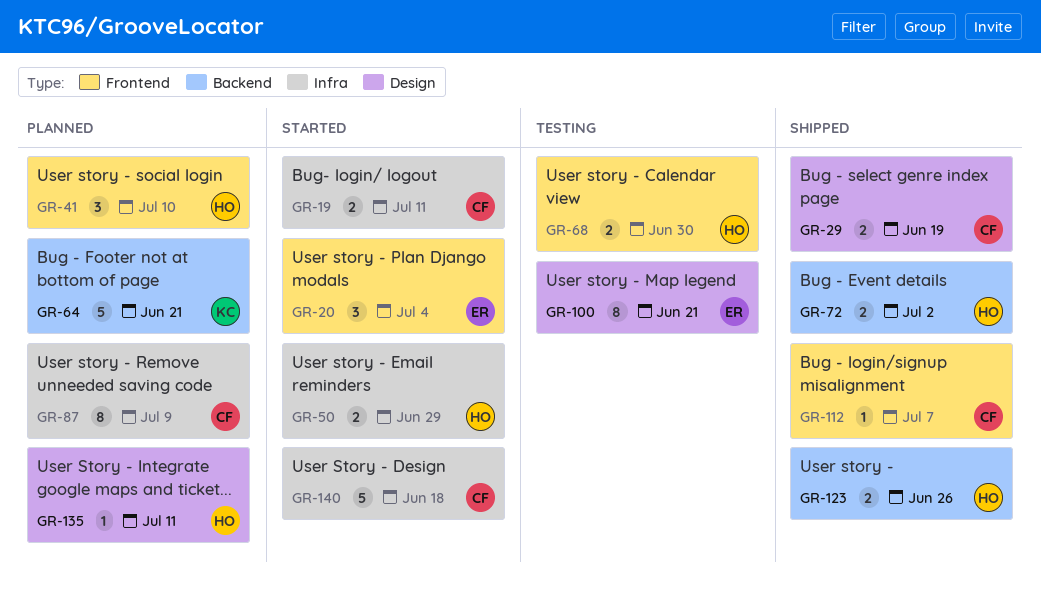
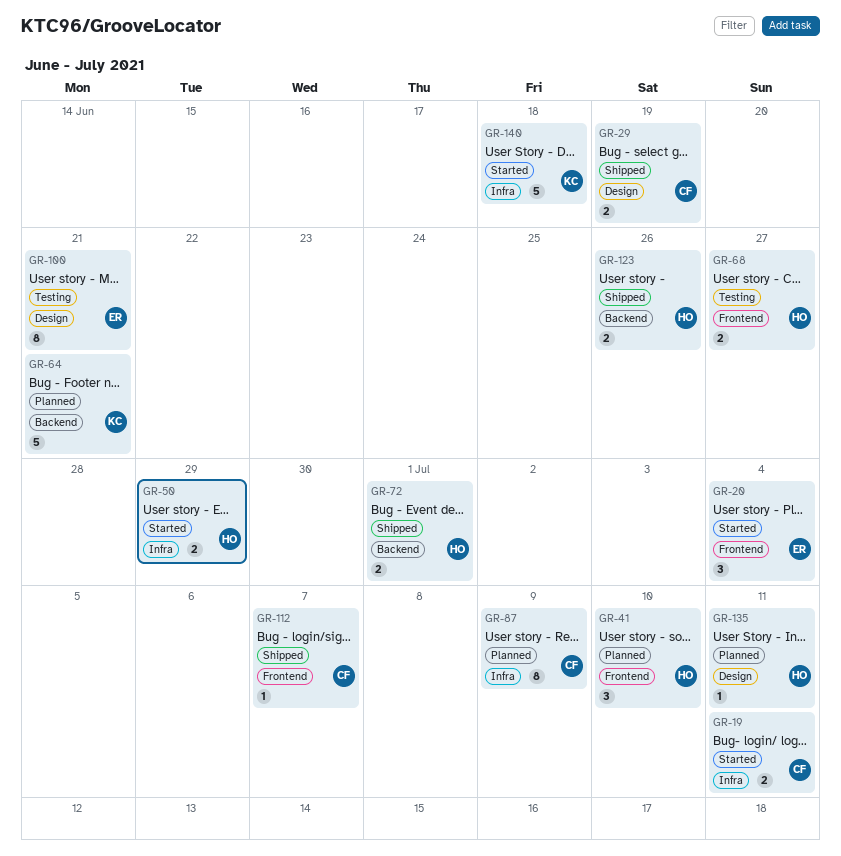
GR-68, due: Jun 30 -> Jun 27
GR-72, due: Jul 2 -> Jul 1
GR-140, owner: CF -> KC

